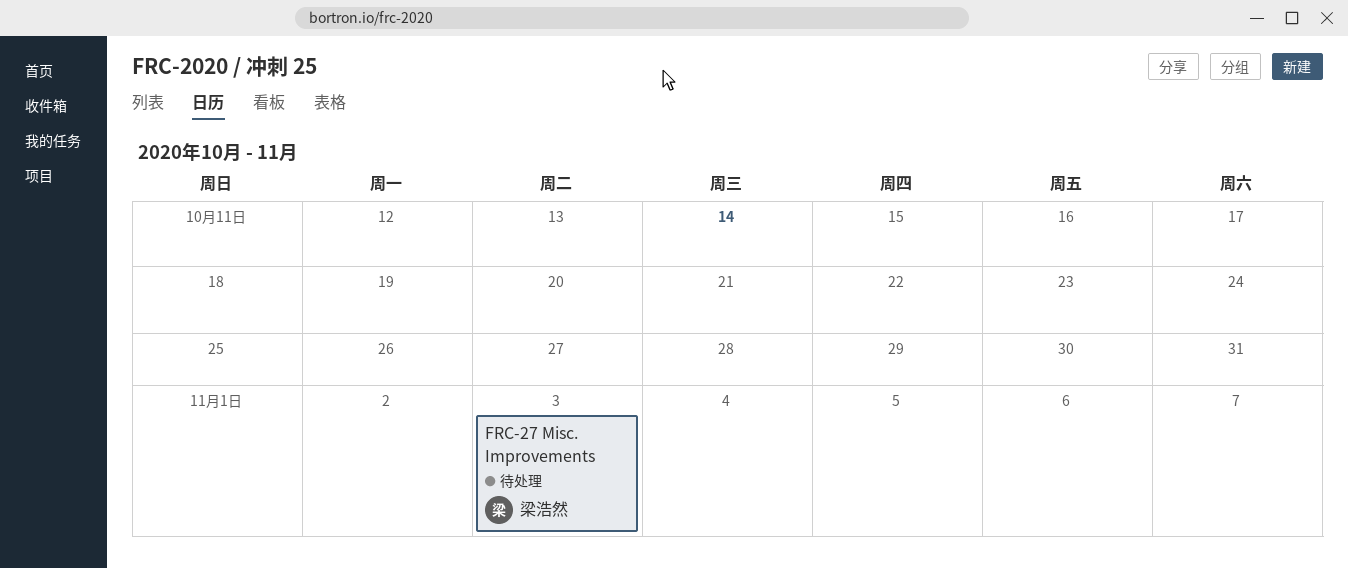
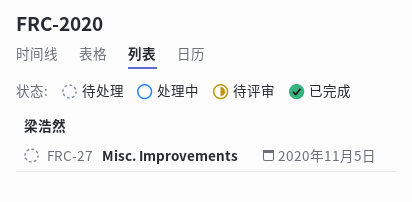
FRC-27, due: Nov 3 -> Nov 5

